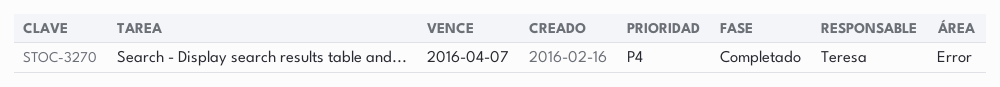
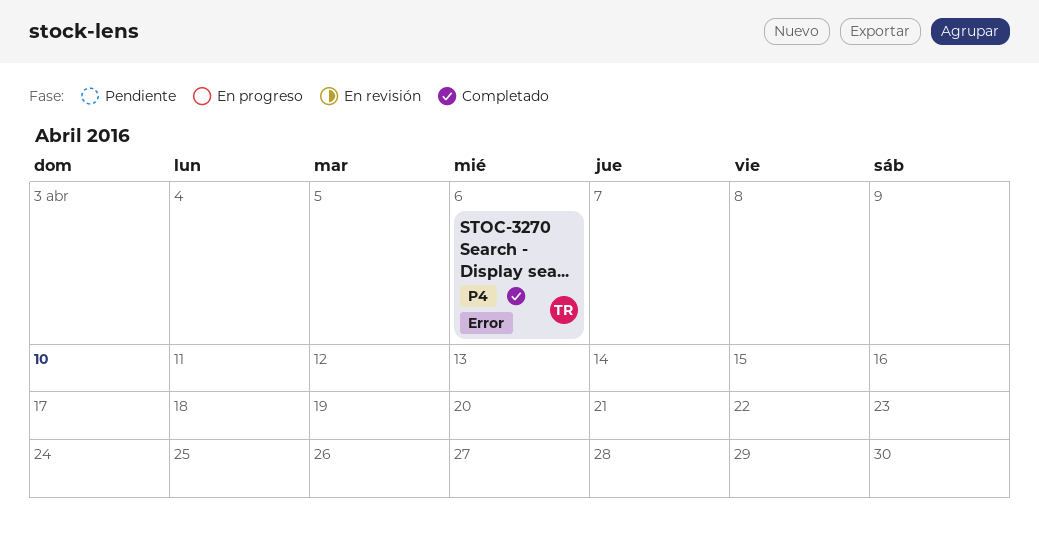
STOC-3270, due: Apr 7 -> Apr 6

